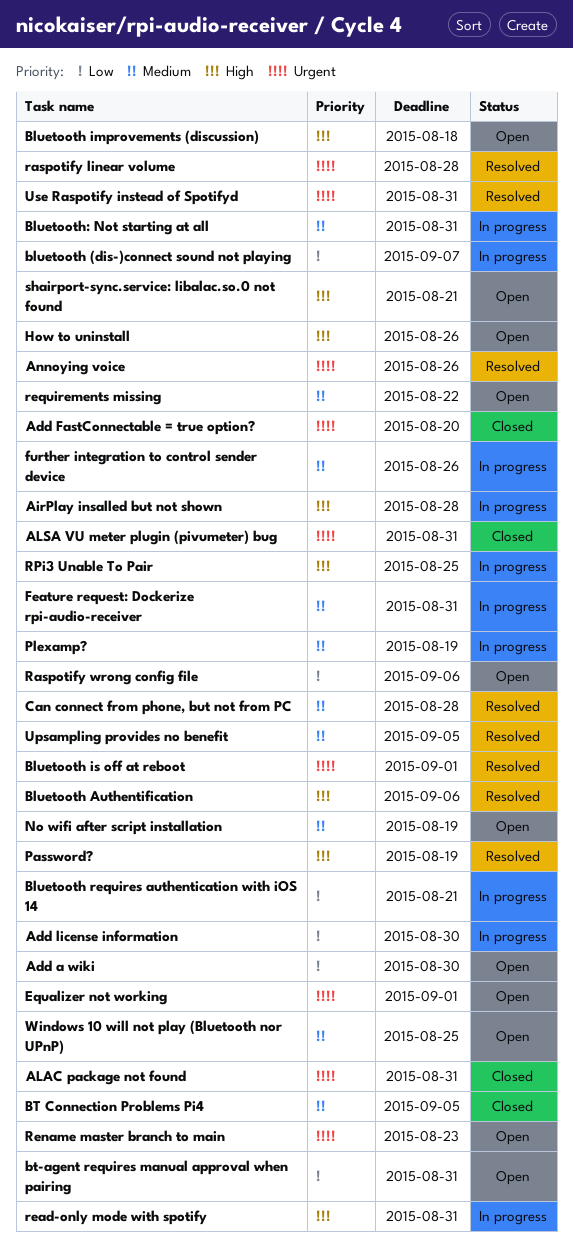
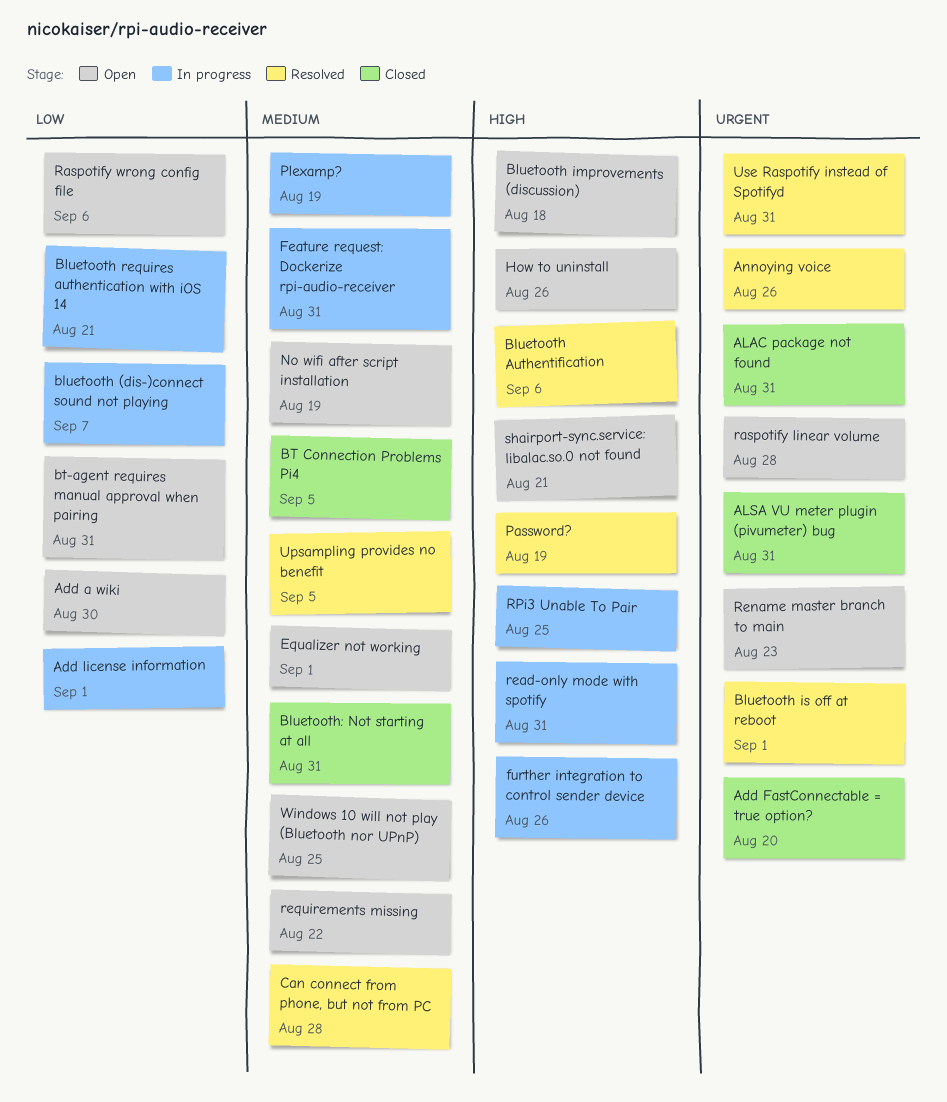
Add license information, due: Aug 30 -> Sep 1
AirPlay insalled but not shown: present -> none
Bluetooth: Not starting at all, status: In progress -> Closed
Equalizer not working, priority: Urgent -> Medium
further integration to control sender device, priority: Medium -> High
raspotify linear volume, status: Resolved -> Open

